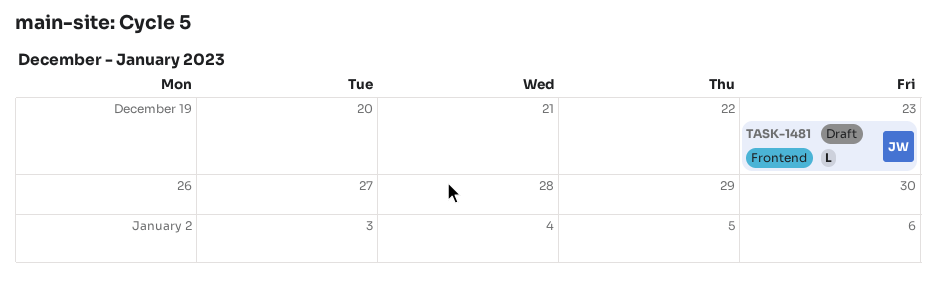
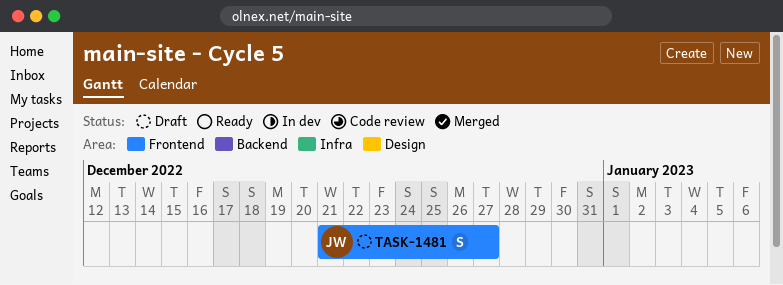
TASK-1481, estimate: L -> S
TASK-1481, due: Dec 23 -> Dec 27

